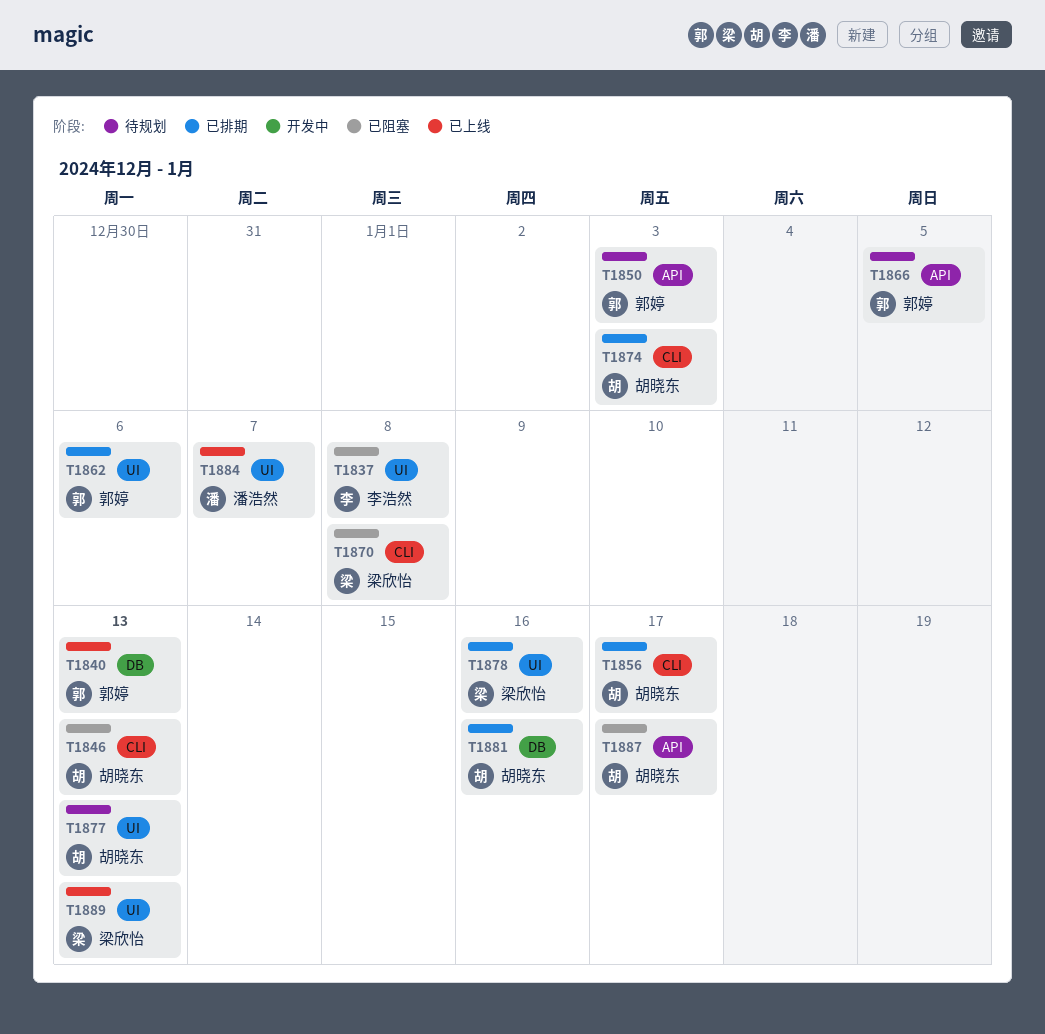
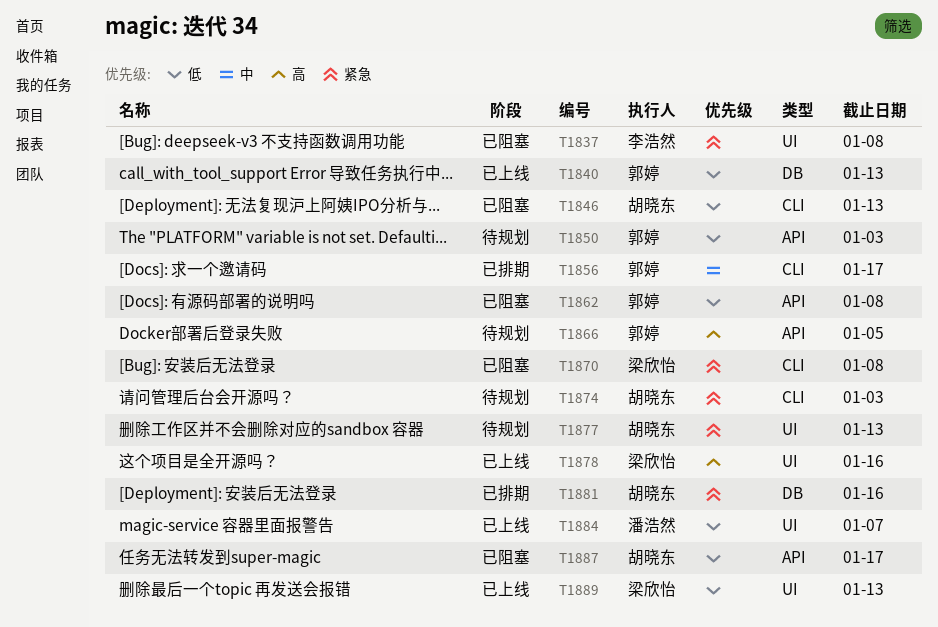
T1856, owner: 胡晓东 -> 郭婷
T1862, status: 已排期 -> 已阻塞
T1862, label: UI -> API
T1862, due: Jan 6 -> Jan 8
T1874, status: 已排期 -> 待规划
T1878, status: 已排期 -> 已上线

